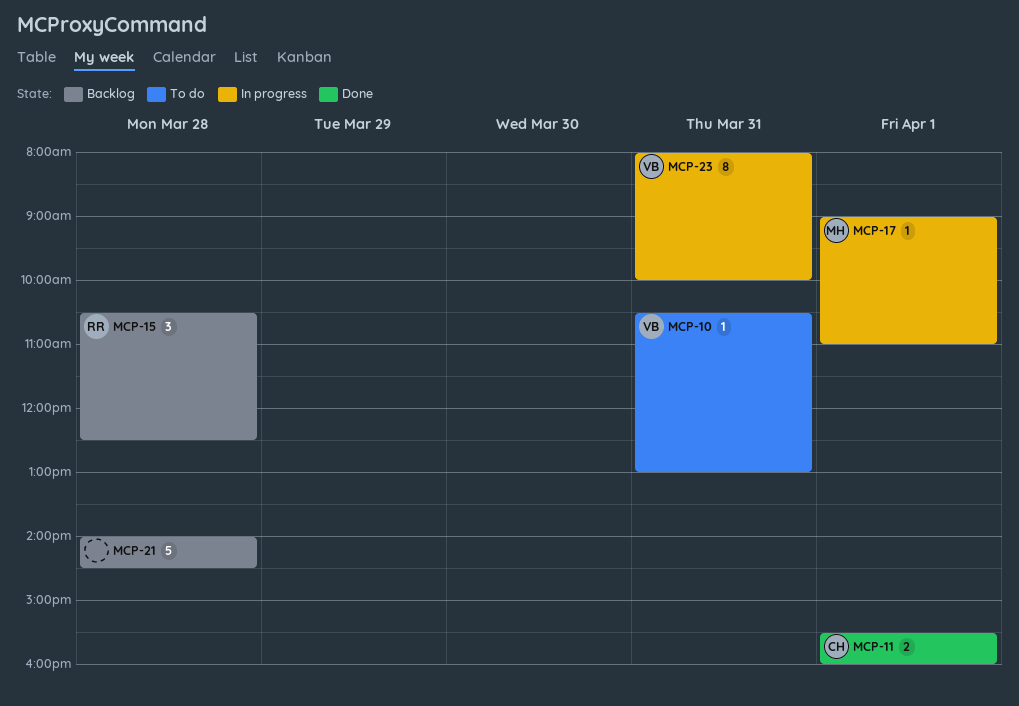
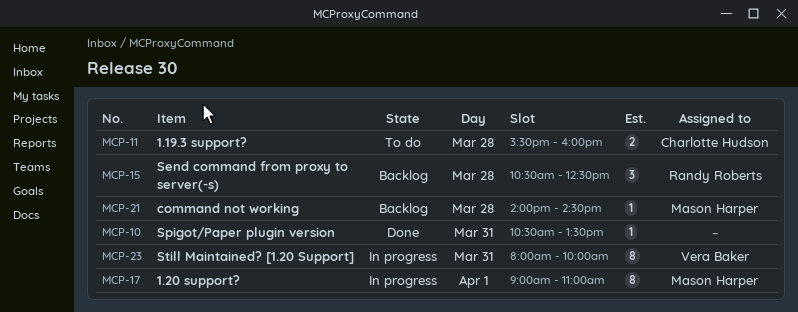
MCP-10, status: To do -> Done
MCP-10, owner: Vera Baker -> none
MCP-10, ends: 13:00 -> 13:30
MCP-11, status: Done -> To do
MCP-11, day: Apr 1 -> Mar 28
MCP-17, estimate: 1 -> 8
MCP-21, owner: none -> Mason Harper
MCP-21, estimate: 5 -> 1

